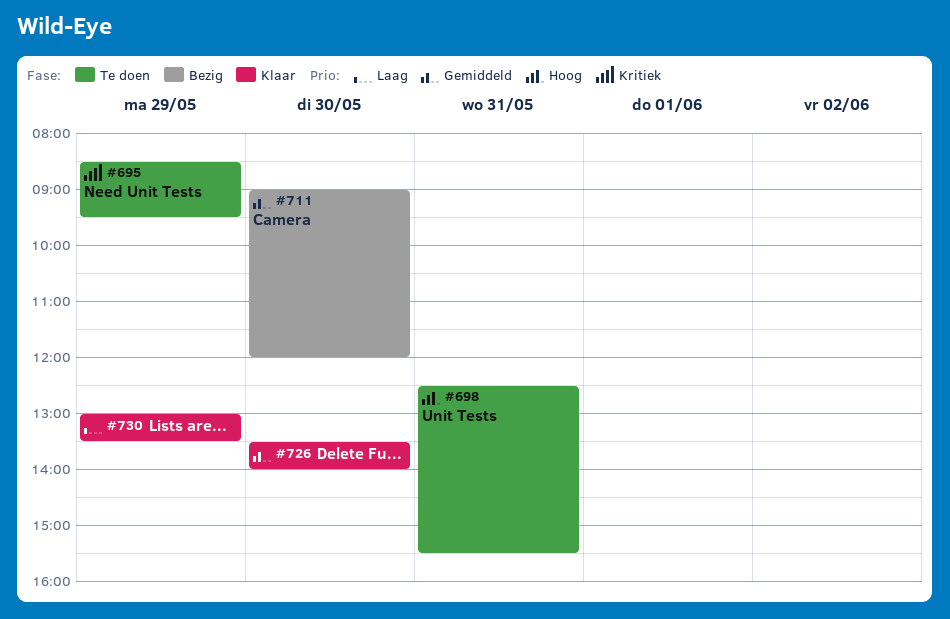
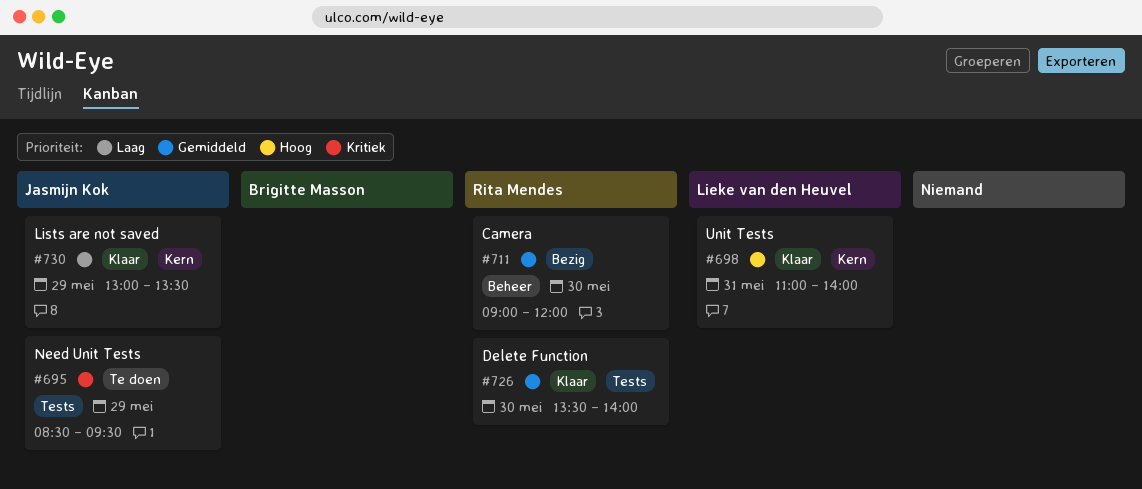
#698, status: Te doen -> Klaar
#698, begins: 12:30 -> 11:00
#698, ends: 15:30 -> 14:00

